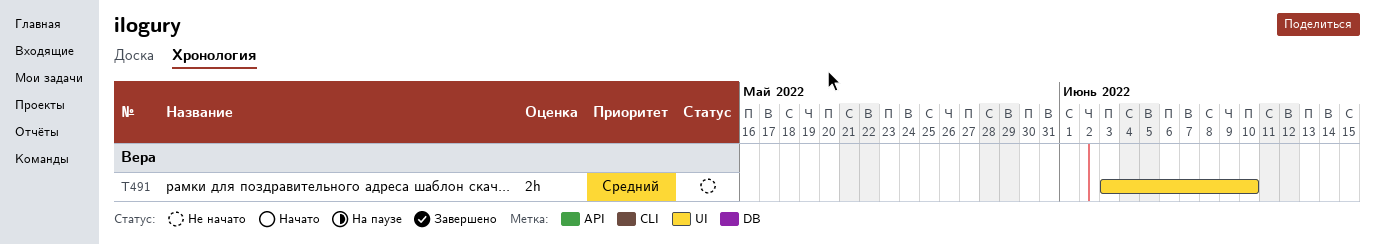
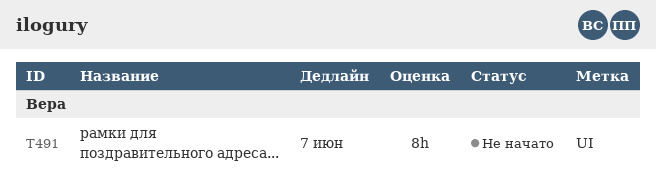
T491, estimate: 2h -> 8h
T491, due: Jun 10 -> Jun 7

